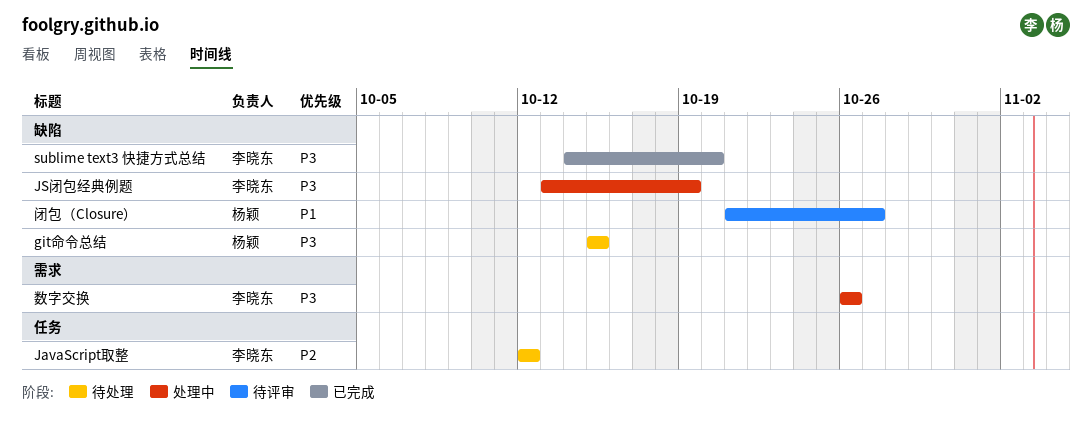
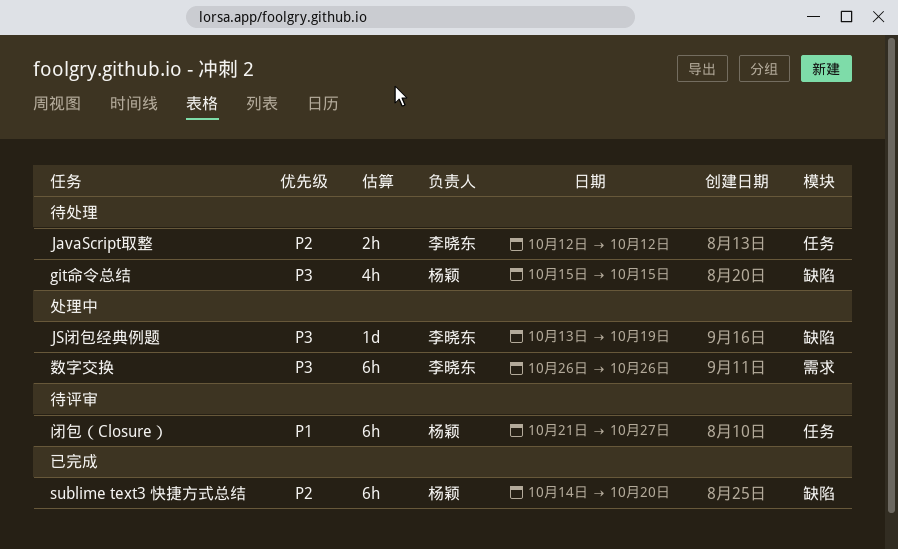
sublime text3 快捷方式总结, owner: 李晓东 -> 杨颖
sublime text3 快捷方式总结, priority: P3 -> P2
闭包（Closure）, label: 缺陷 -> 任务

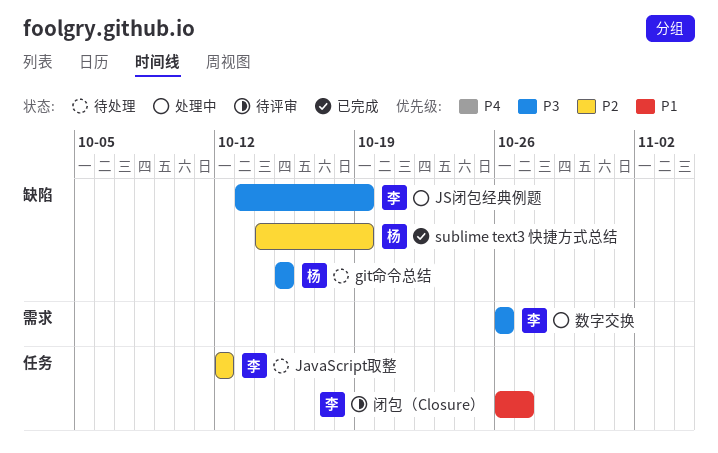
sublime text3 快捷方式总结, due: Oct 20 -> Oct 19
闭包（Closure）, owner: 杨颖 -> 李晓东
闭包（Closure）, start: Oct 21 -> Oct 26

